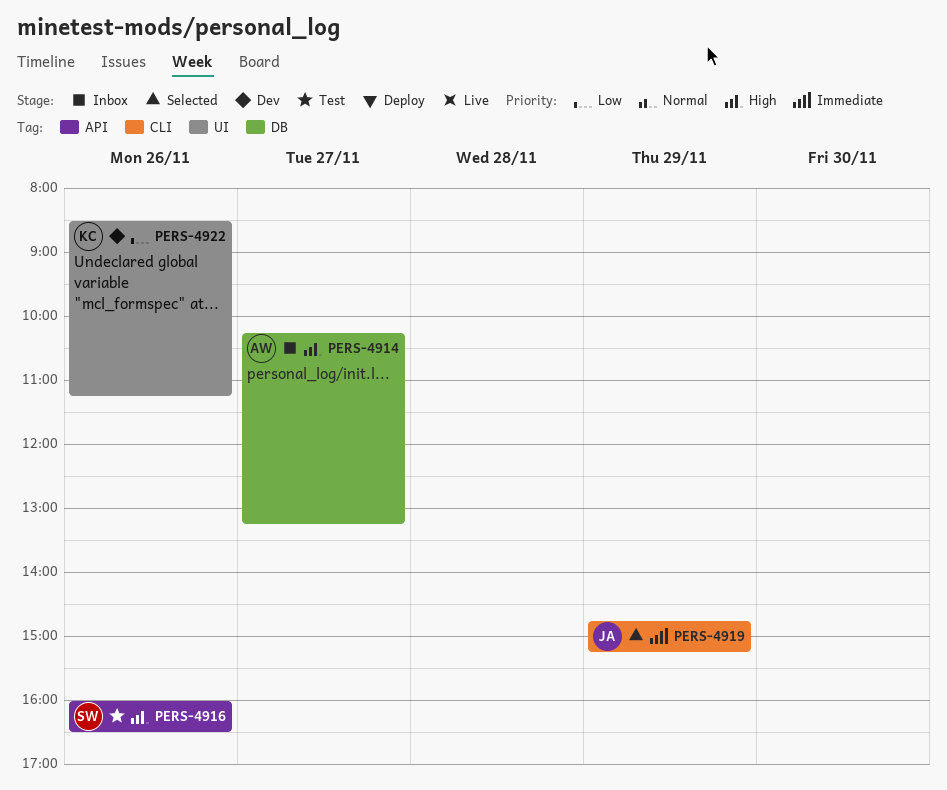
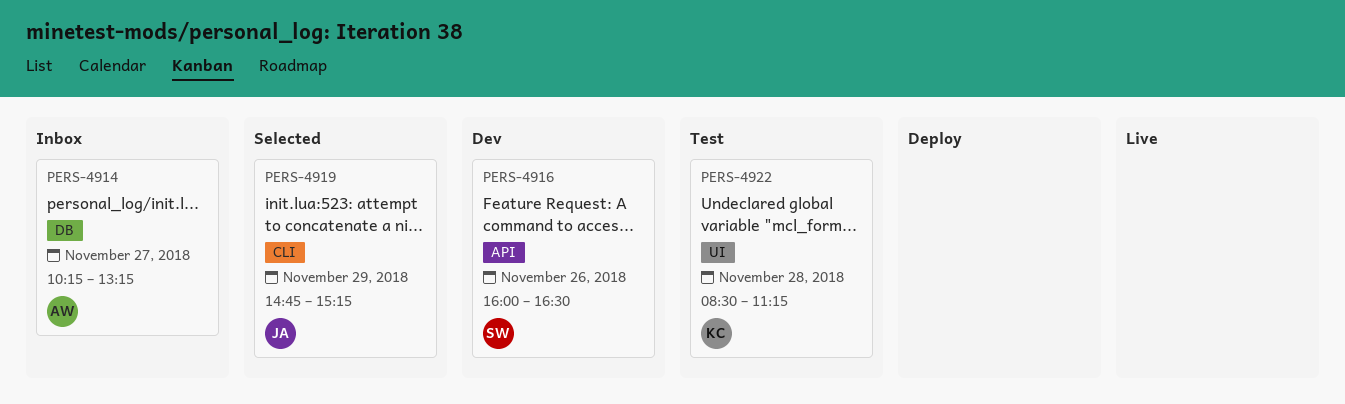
PERS-4916, status: Test -> Dev
PERS-4922, status: Dev -> Test
PERS-4922, day: Nov 26 -> Nov 28

